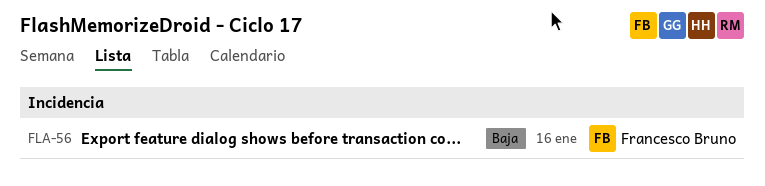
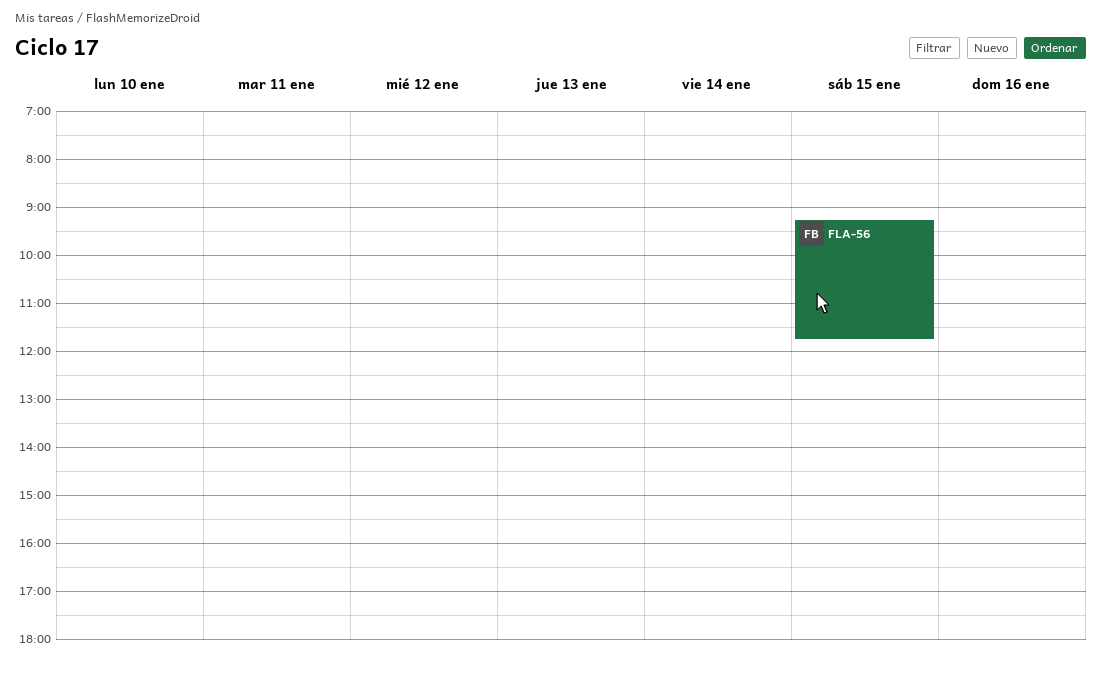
FLA-56, day: Jan 16 -> Jan 15

